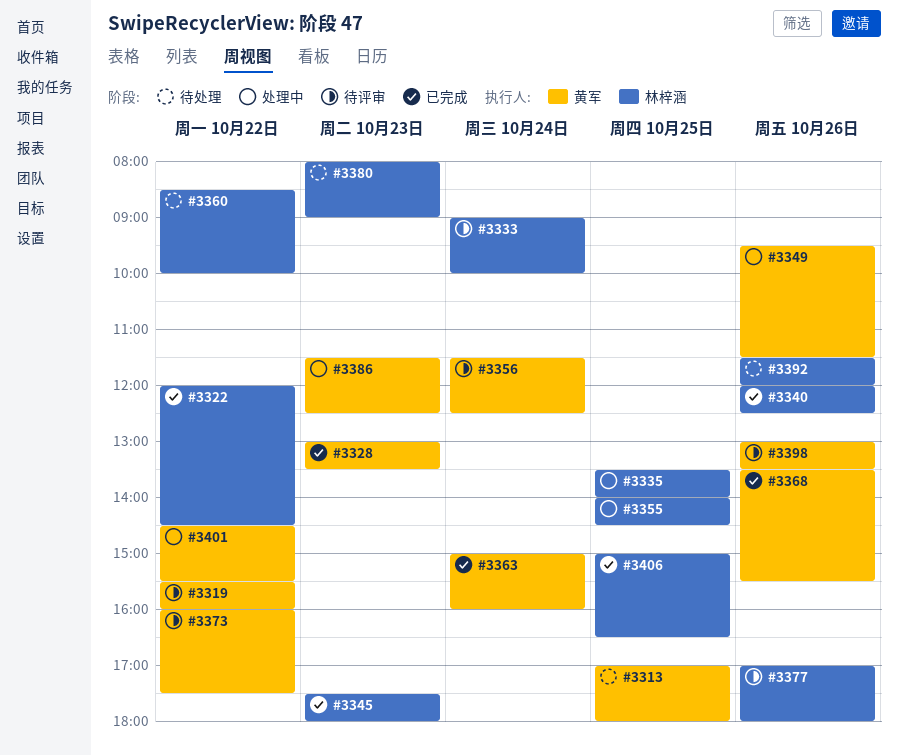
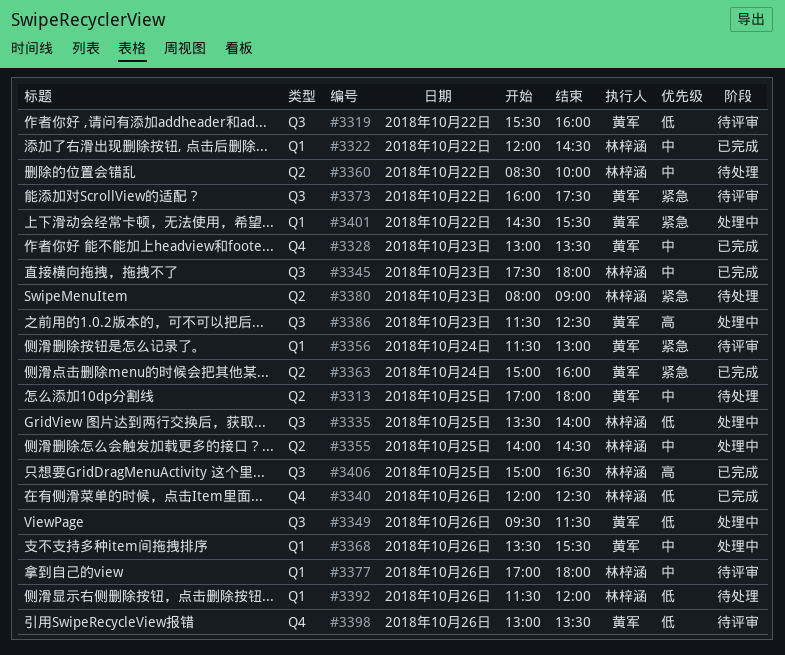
#3333: present -> none
#3356, ends: 12:30 -> 13:00
#3368, status: 已完成 -> 处理中

